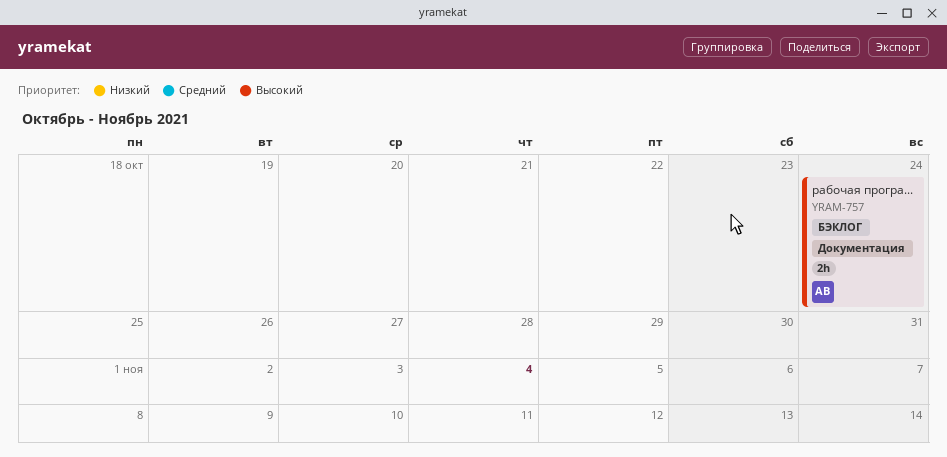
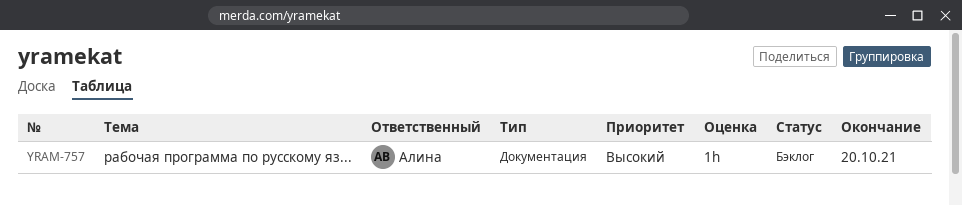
YRAM-757, estimate: 2h -> 1h
YRAM-757, due: Oct 24 -> Oct 20

